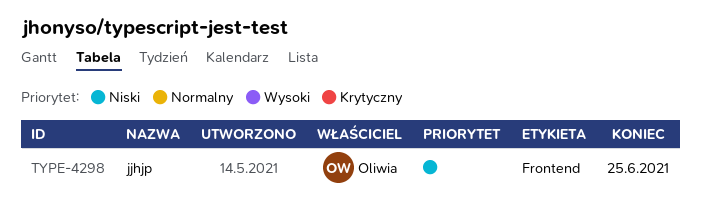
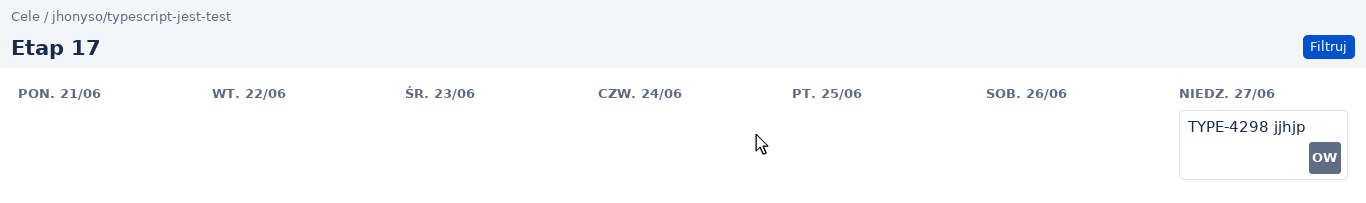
TYPE-4298, due: Jun 25 -> Jun 27

